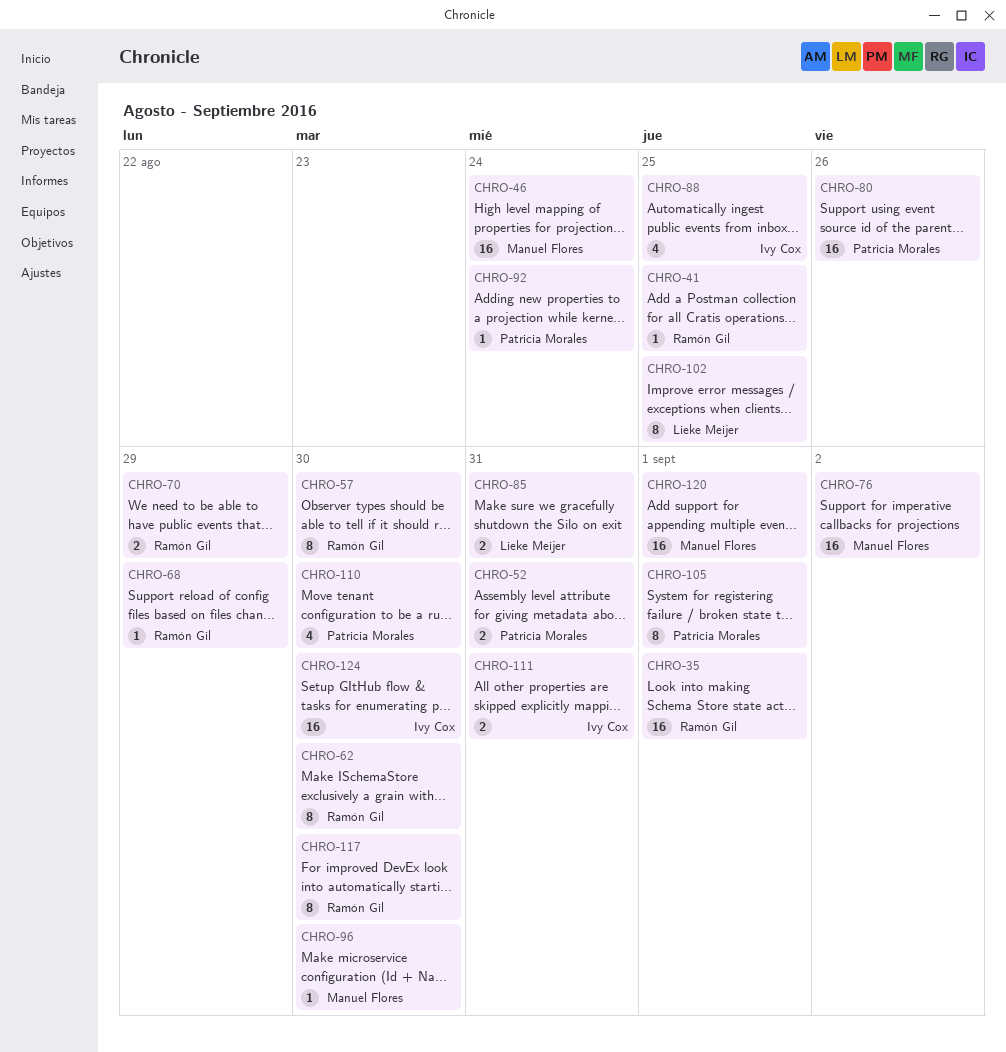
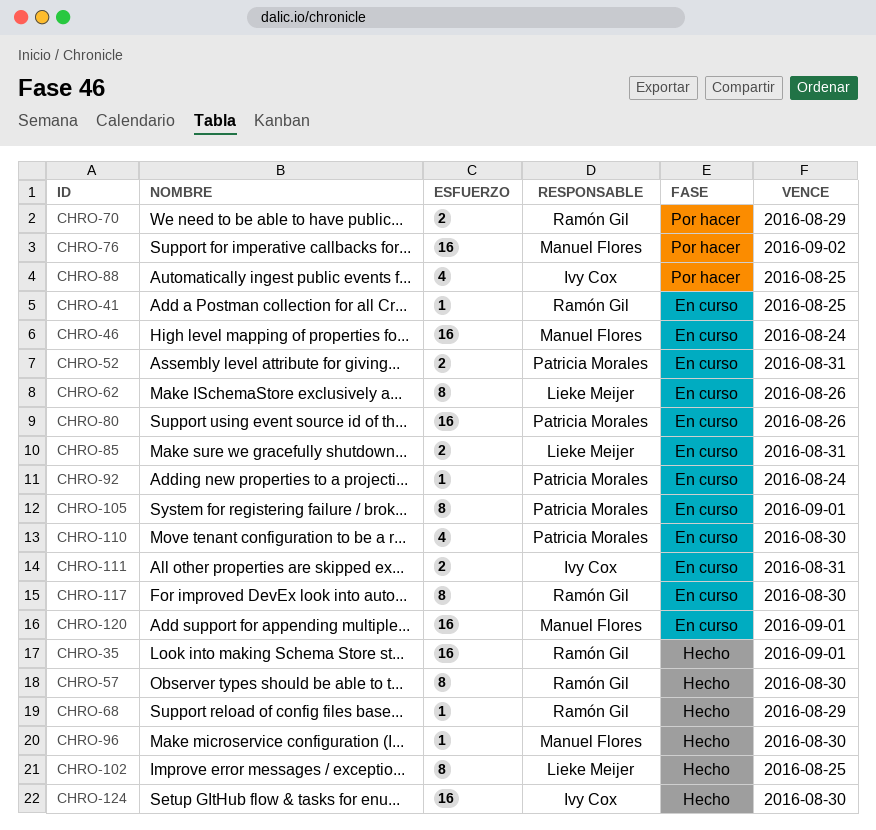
CHRO-62, owner: Ramón Gil -> Lieke Meijer
CHRO-62, due: Aug 30 -> Aug 26

